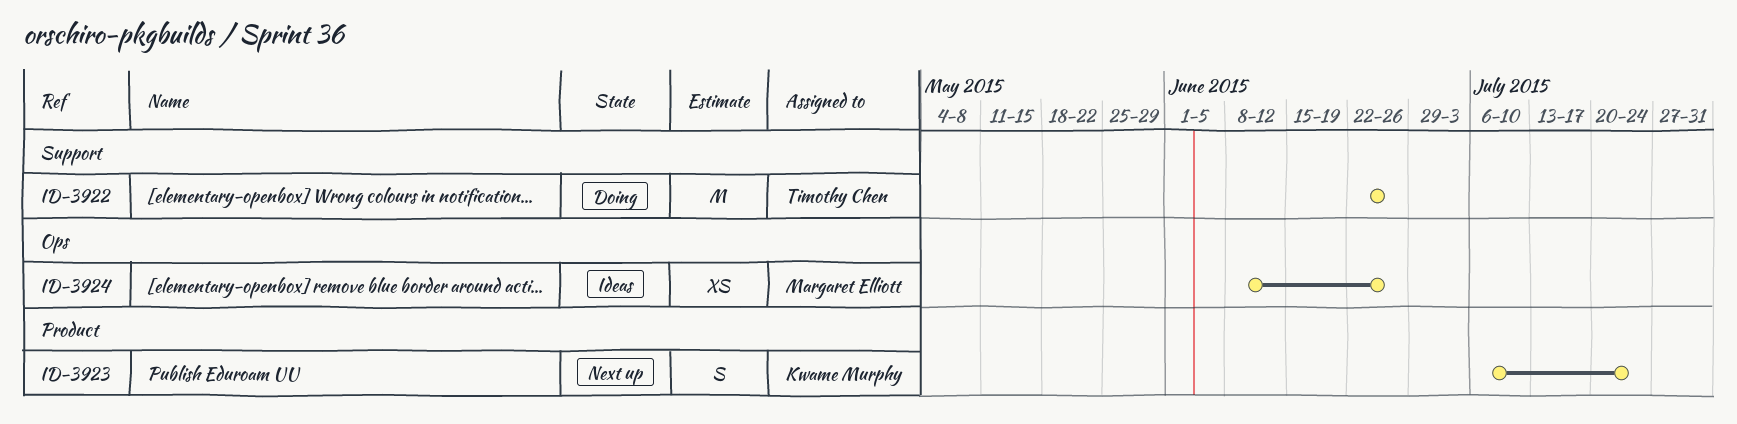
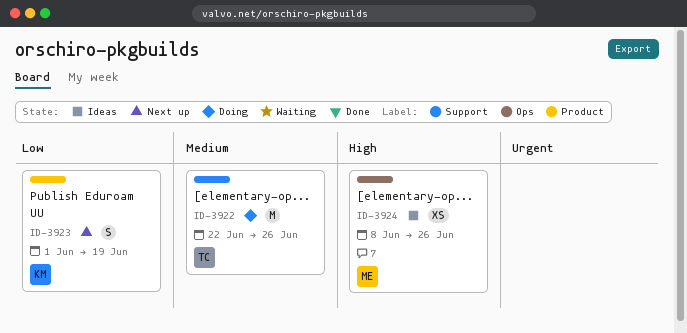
ID-3923, start: Jul 6 -> Jun 1
ID-3923, due: Jul 24 -> Jun 19

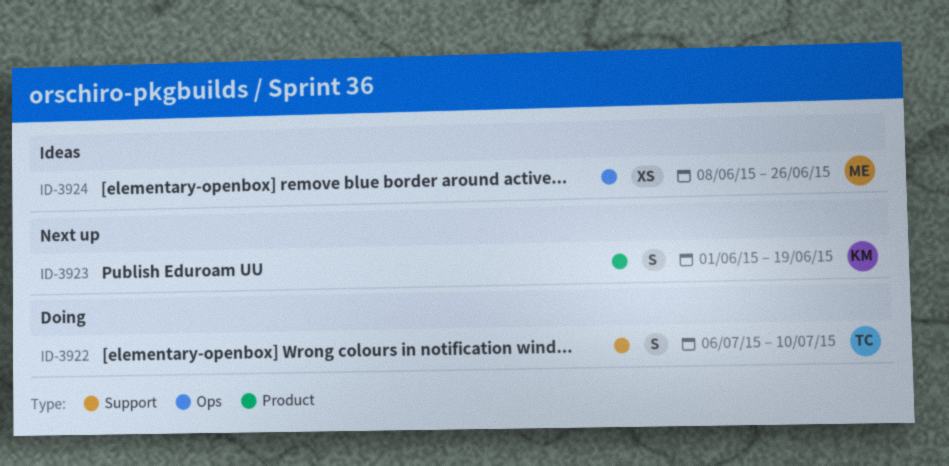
ID-3922, estimate: M -> S
ID-3922, start: Jun 22 -> Jul 6
ID-3922, due: Jun 26 -> Jul 10

